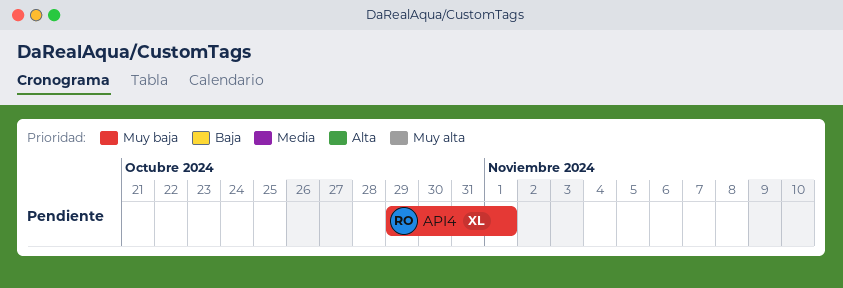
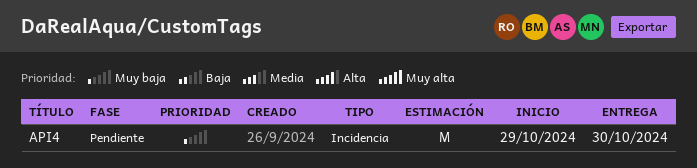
API4, estimate: XL -> M
API4, due: Nov 1 -> Oct 30

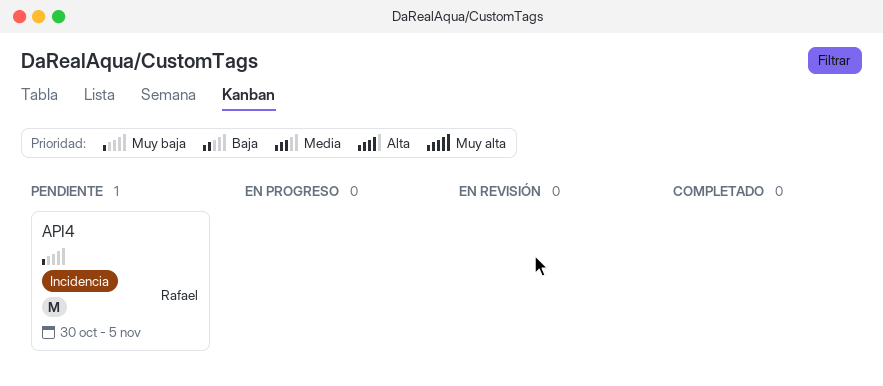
API4, start: Oct 29 -> Oct 30
API4, due: Oct 30 -> Nov 5

